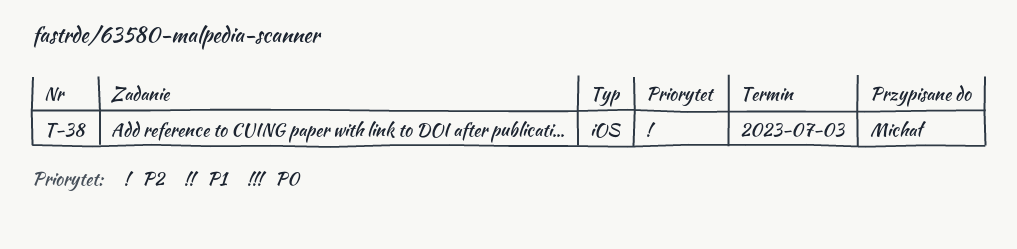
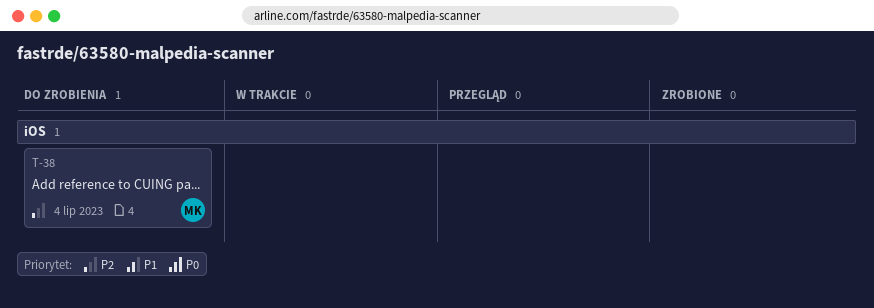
T-38, due: Jul 3 -> Jul 4

